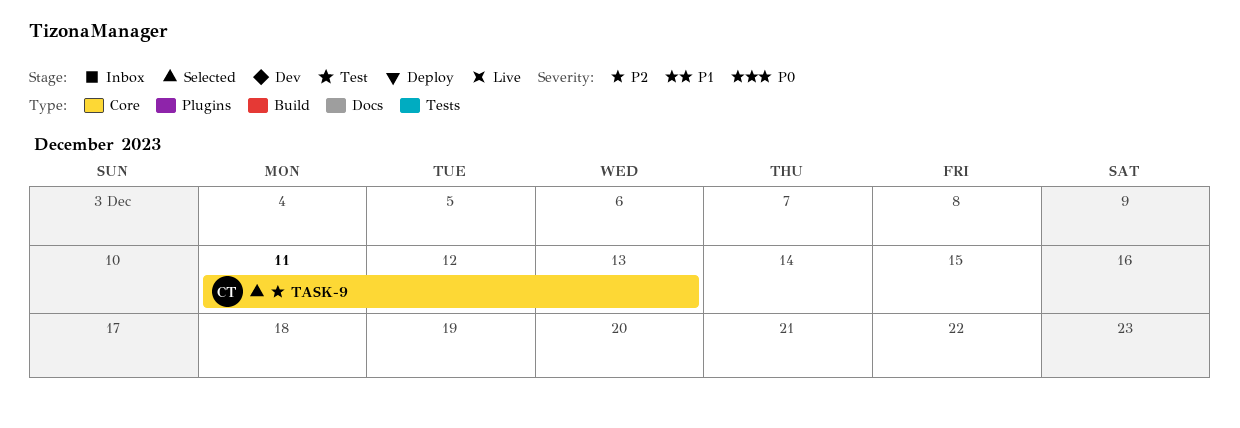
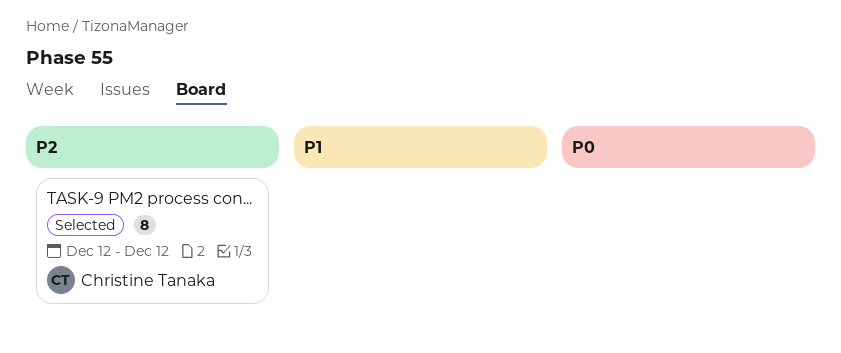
TASK-9, start: Dec 11 -> Dec 12
TASK-9, due: Dec 13 -> Dec 12

